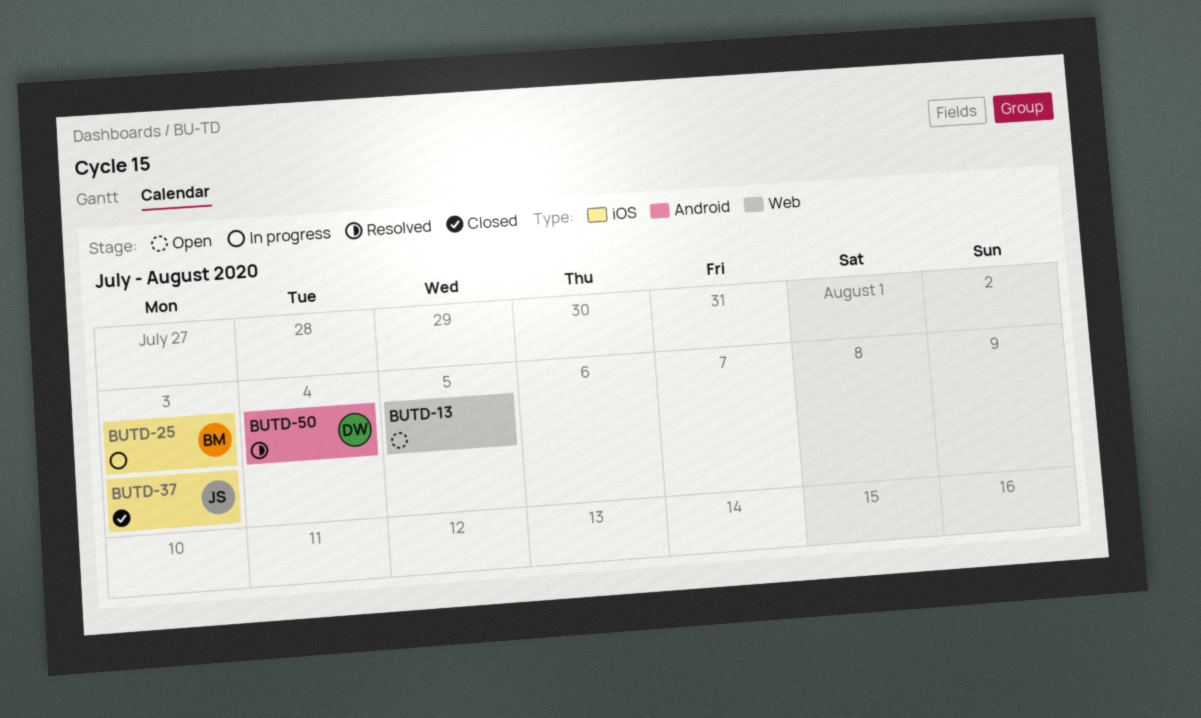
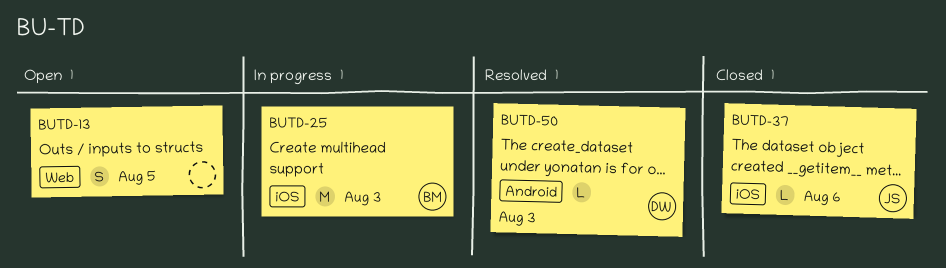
BUTD-37, due: Aug 3 -> Aug 6
BUTD-50, due: Aug 4 -> Aug 3

